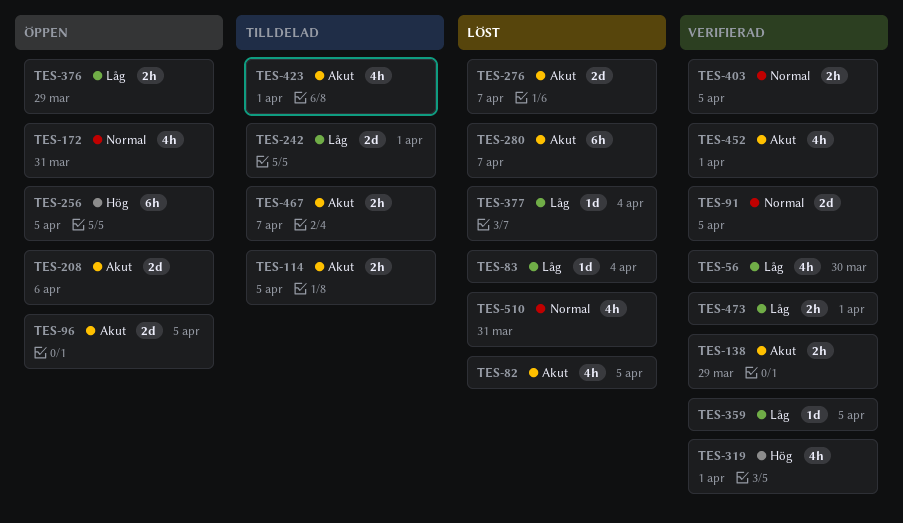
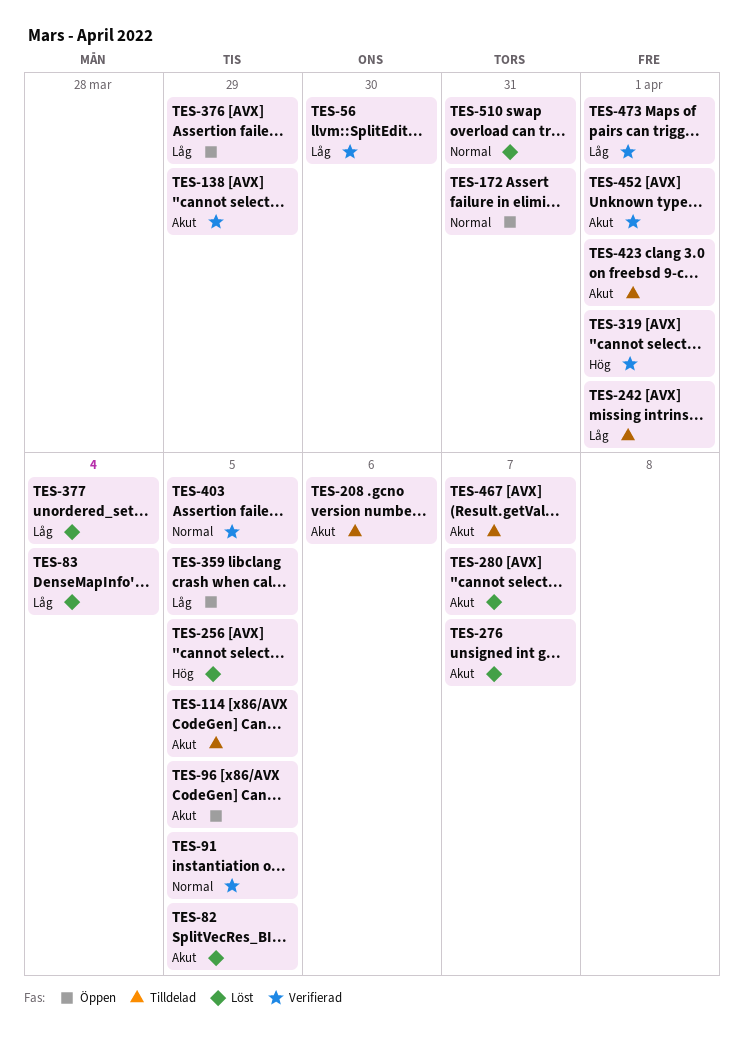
TES-208, status: Öppen -> Tilldelad
TES-256, status: Öppen -> Löst
TES-359, status: Verifierad -> Öppen

